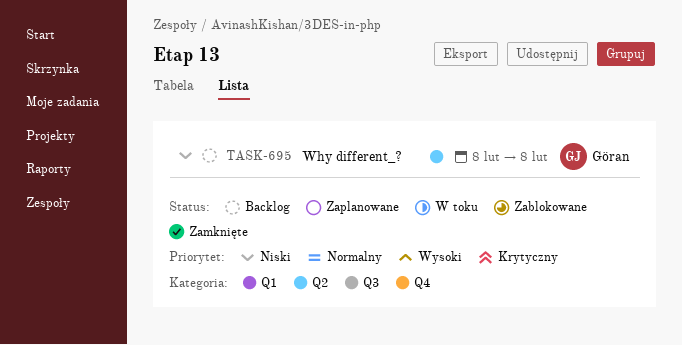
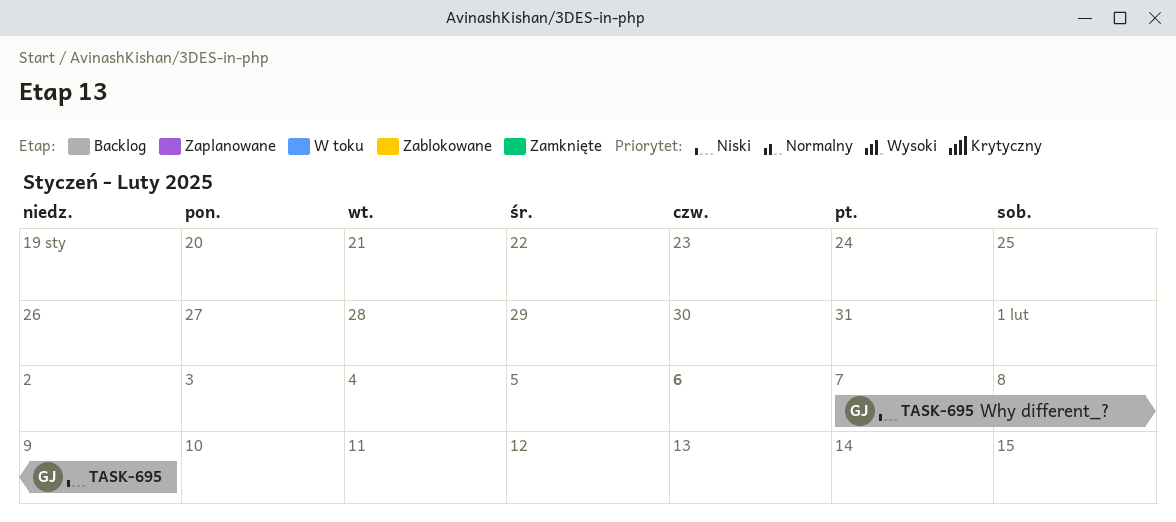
TASK-695, start: Feb 8 -> Feb 7
TASK-695, due: Feb 8 -> Feb 9

